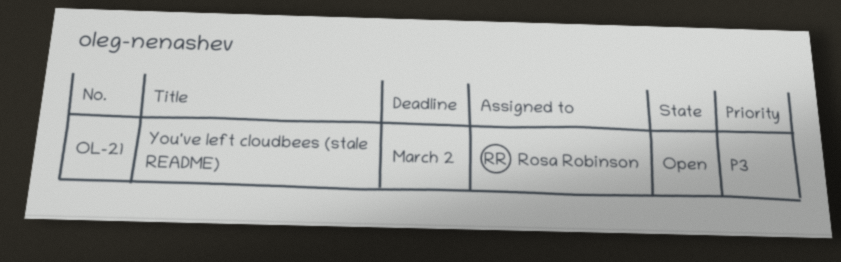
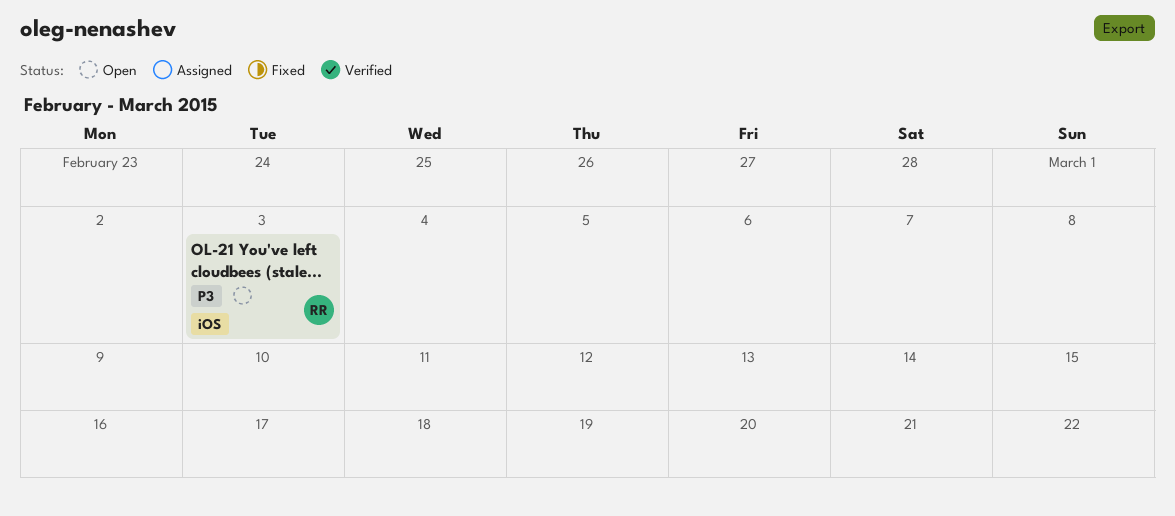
OL-21, due: Mar 2 -> Mar 3

